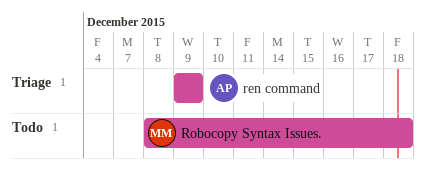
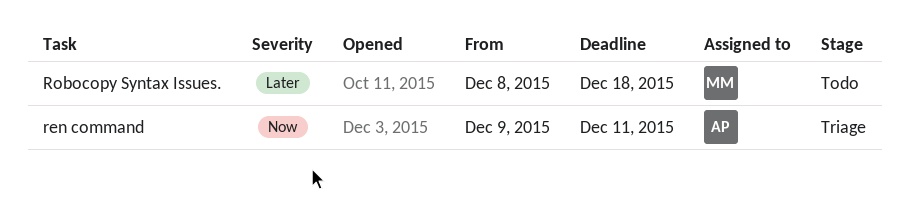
ren command, due: Dec 9 -> Dec 11

